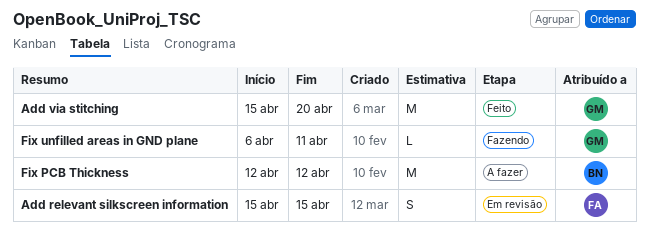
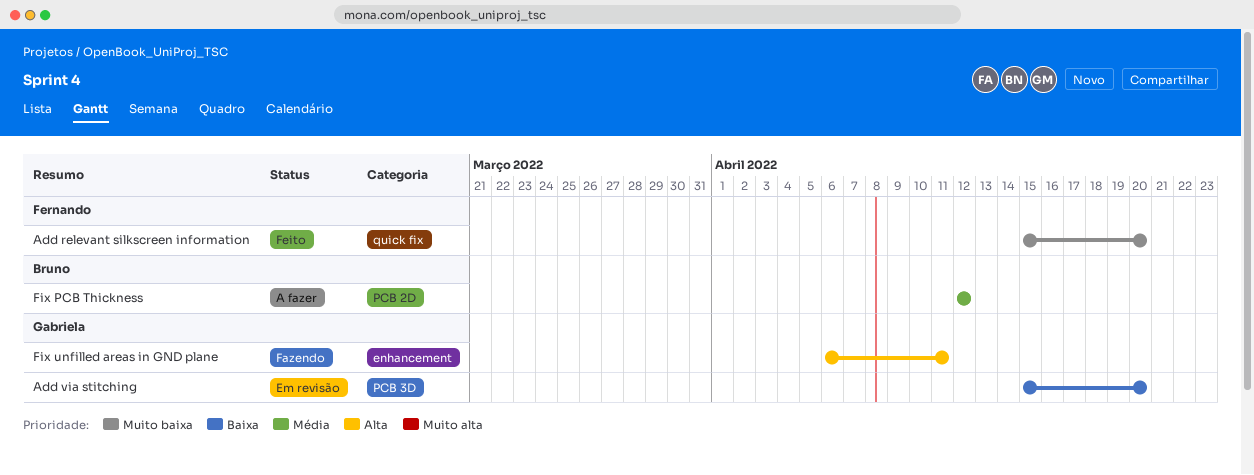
Add relevant silkscreen information, status: Em revisão -> Feito
Add relevant silkscreen information, due: Apr 15 -> Apr 20
Add via stitching, status: Feito -> Em revisão

